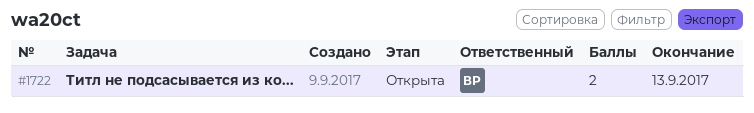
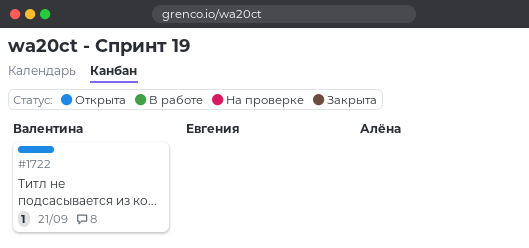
#1722, estimate: 2 -> 1
#1722, due: Sep 13 -> Sep 21

